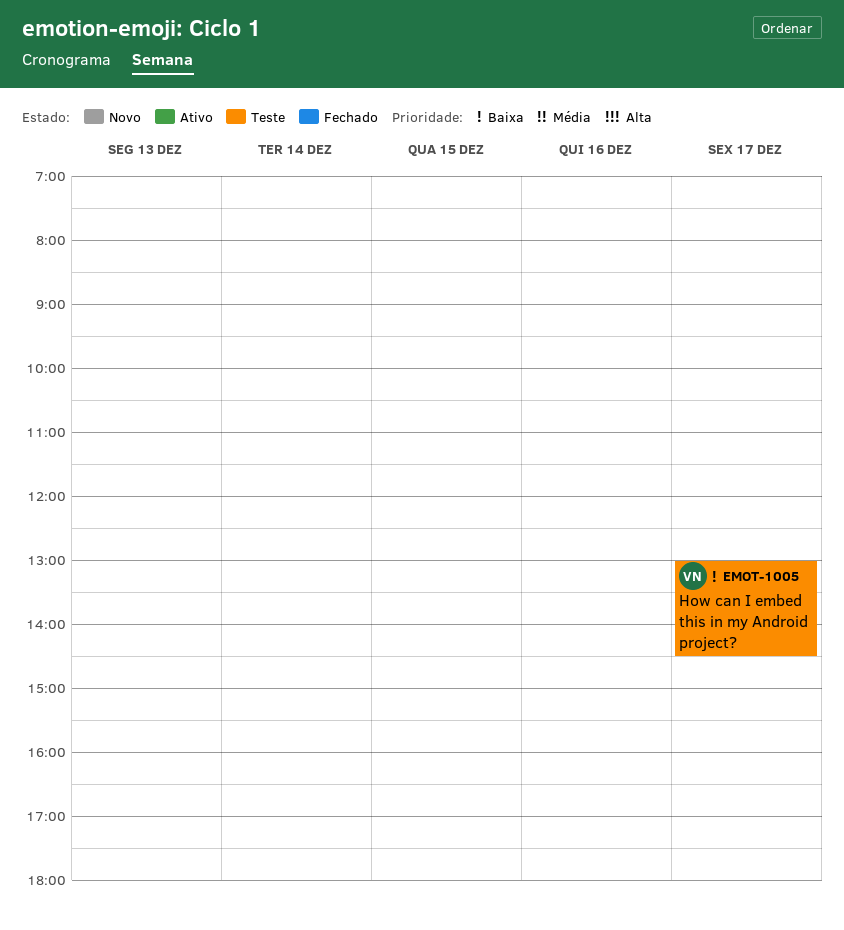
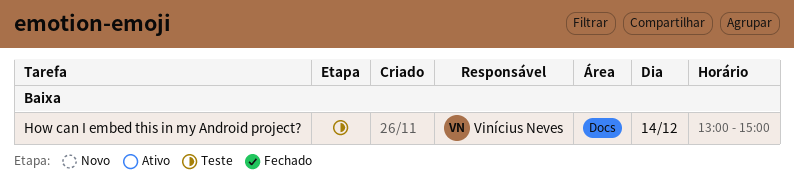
How can I embed this in my Android project?, day: Dec 17 -> Dec 14
How can I embed this in my Android project?, ends: 14:30 -> 15:00

